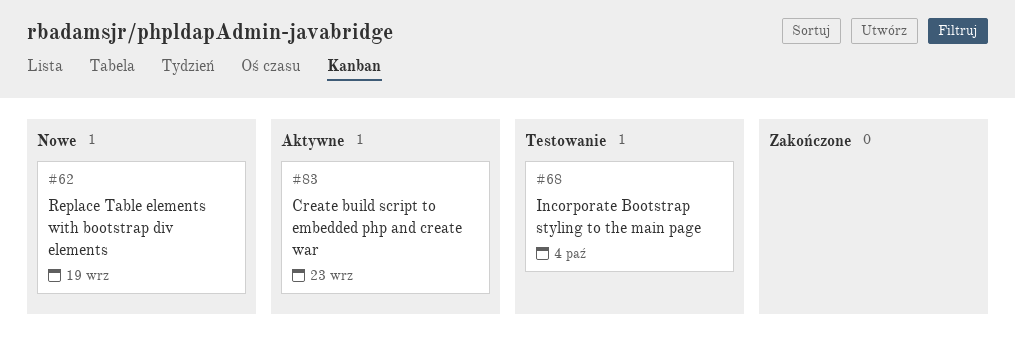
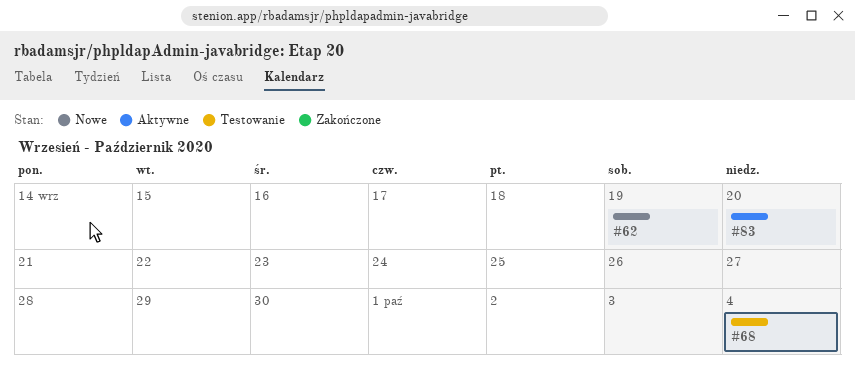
#83, due: Sep 23 -> Sep 20

